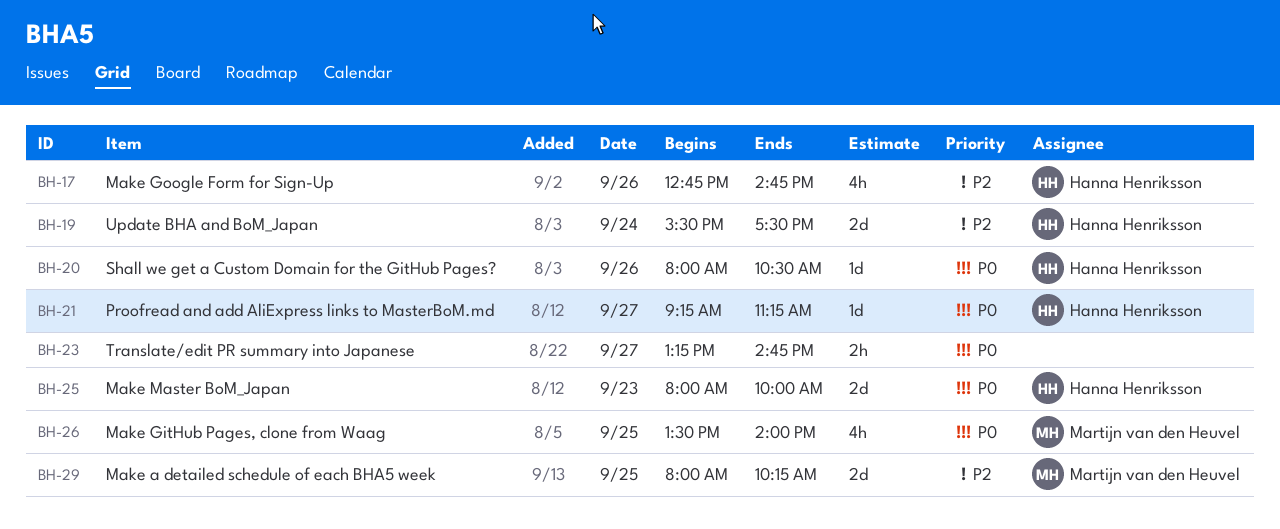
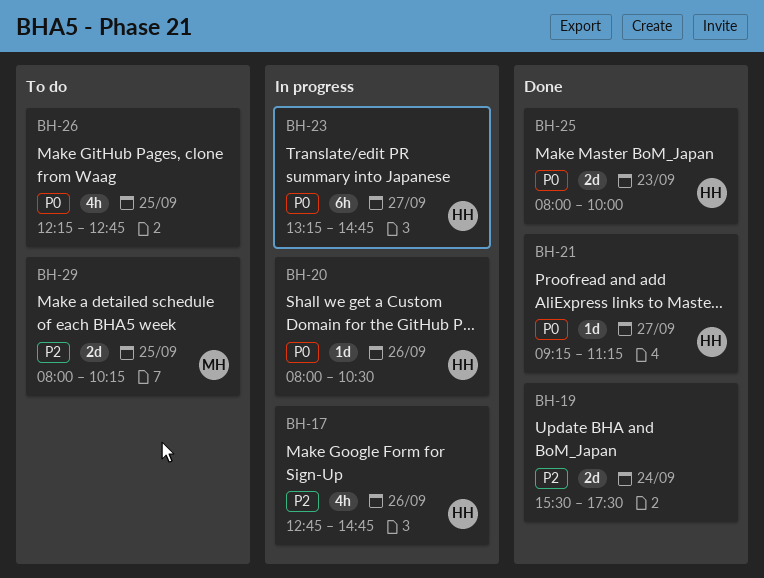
BH-19, owner: Hanna Henriksson -> none
BH-23, owner: none -> Hanna Henriksson
BH-23, estimate: 2h -> 6h
BH-26, owner: Martijn van den Heuvel -> none
BH-26, begins: 13:30 -> 12:15
BH-26, ends: 14:00 -> 12:45

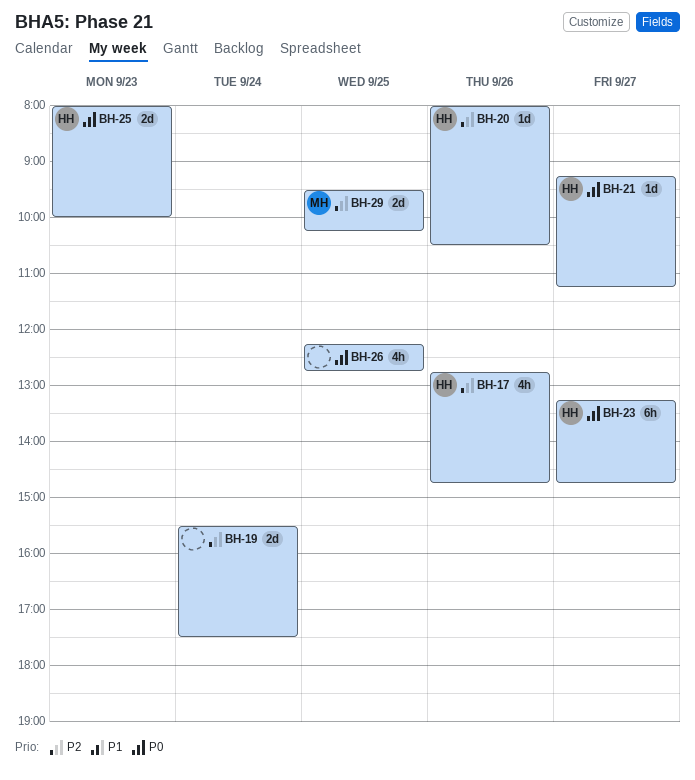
BH-20, priority: P0 -> P2
BH-29, begins: 08:00 -> 09:30

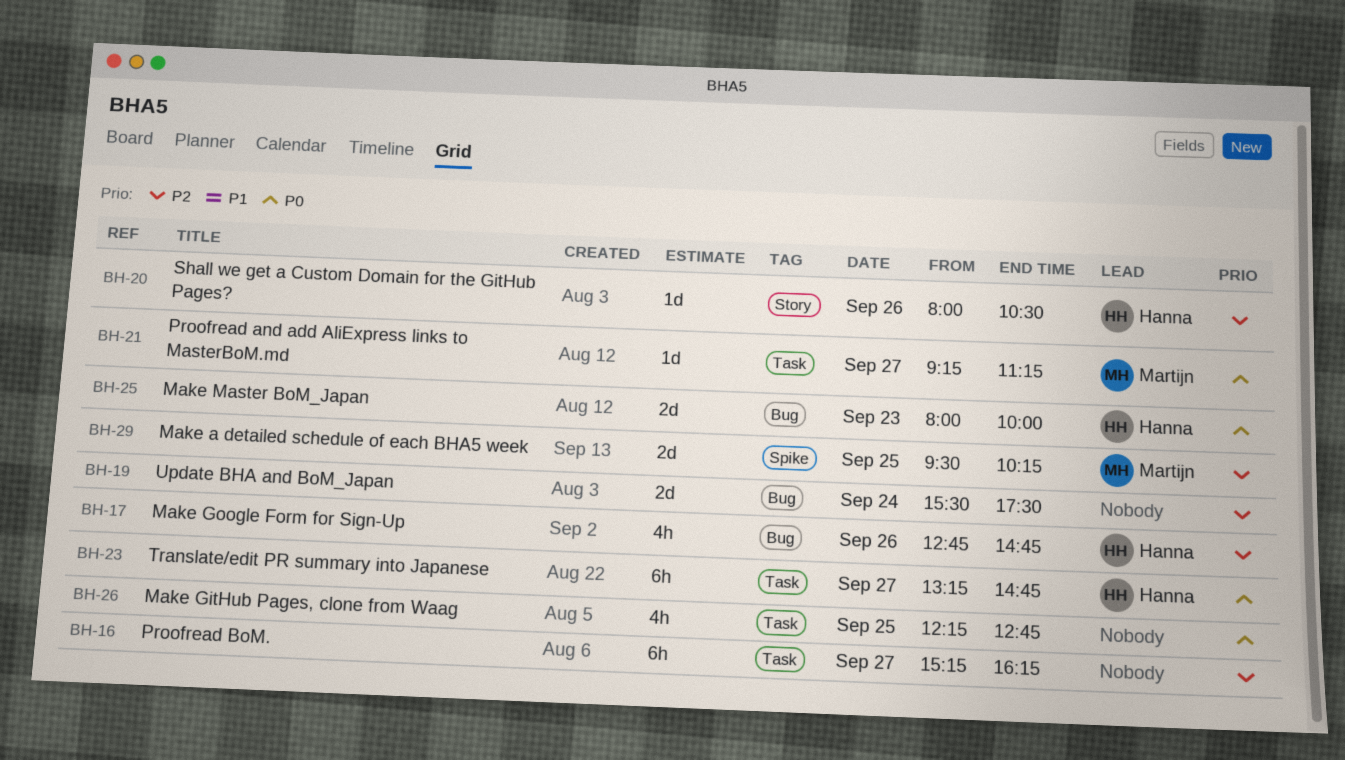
BH-16: none -> present
BH-21, owner: Hanna -> Martijn

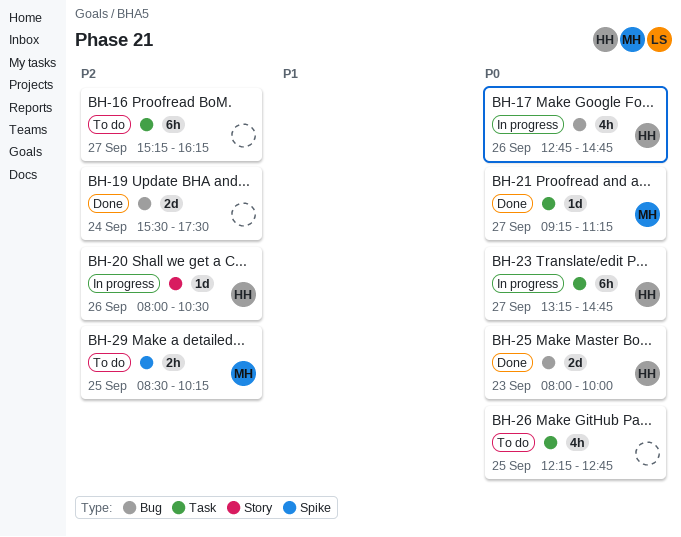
BH-17, priority: P2 -> P0
BH-29, estimate: 2d -> 2h
BH-29, begins: 09:30 -> 08:30

